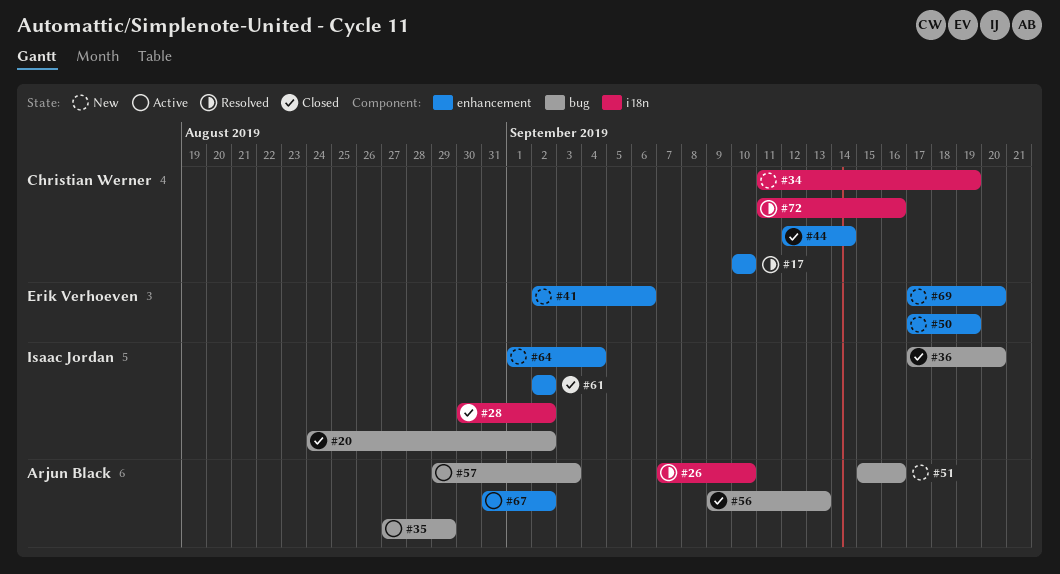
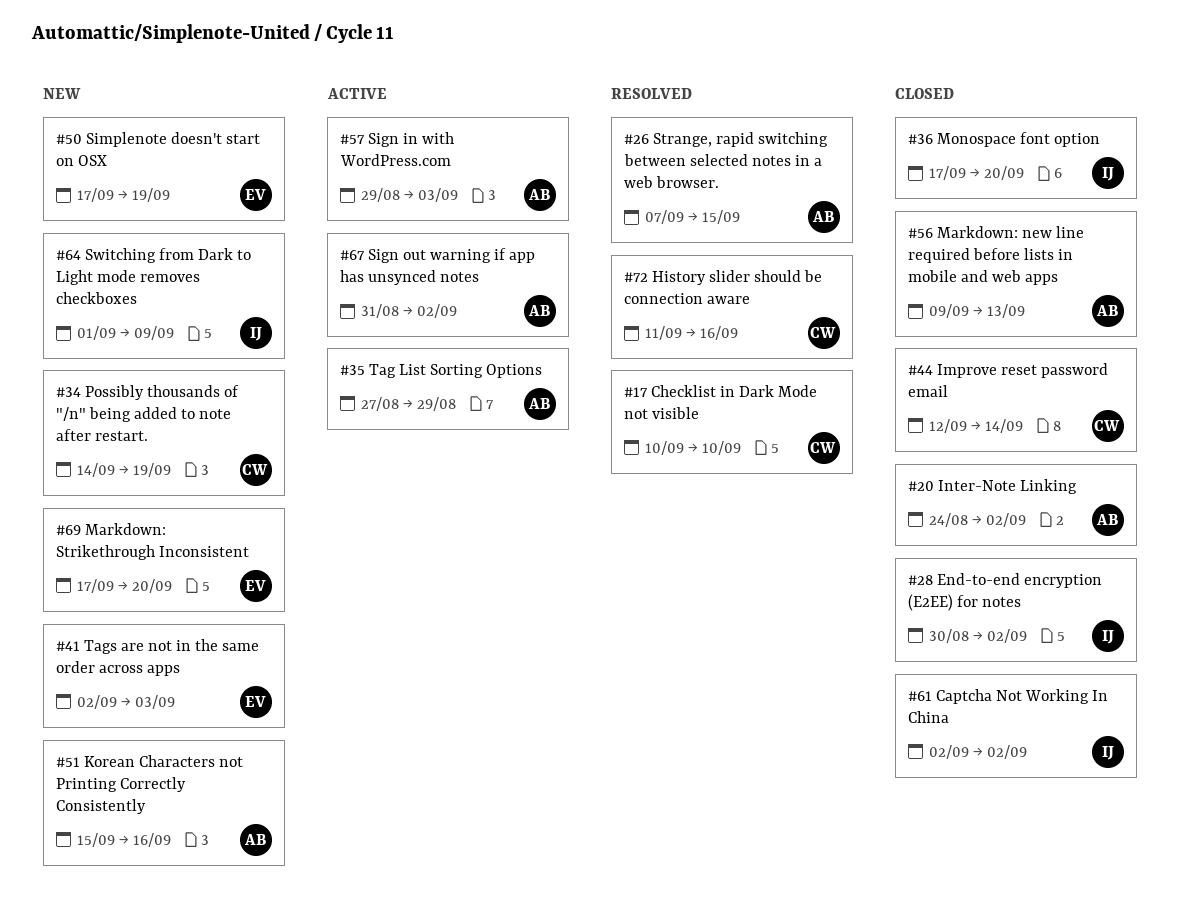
#20, owner: Isaac Jordan -> Arjun Black
#26, due: Sep 10 -> Sep 15
#34, start: Sep 11 -> Sep 14
#41, due: Sep 6 -> Sep 3
#64, due: Sep 4 -> Sep 9

